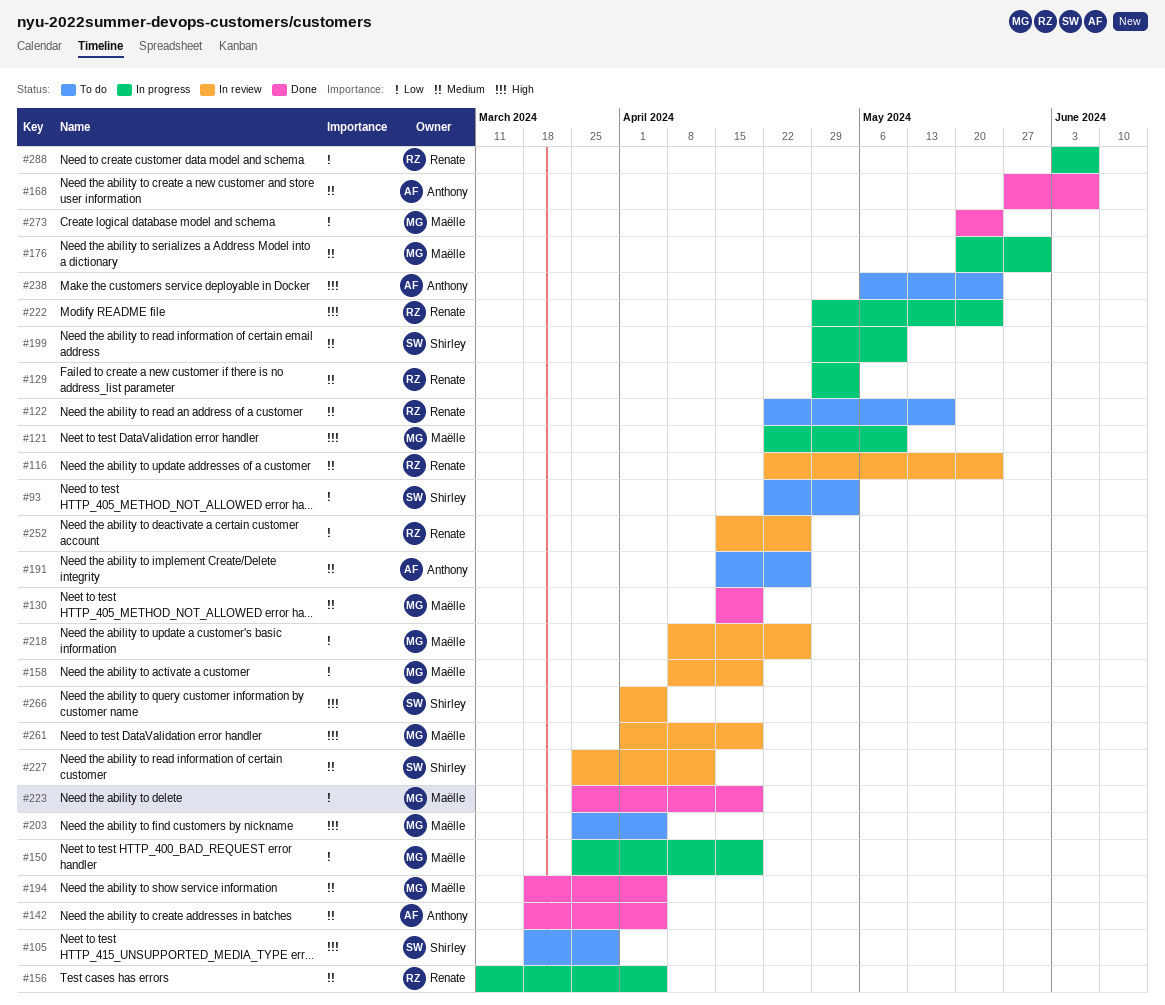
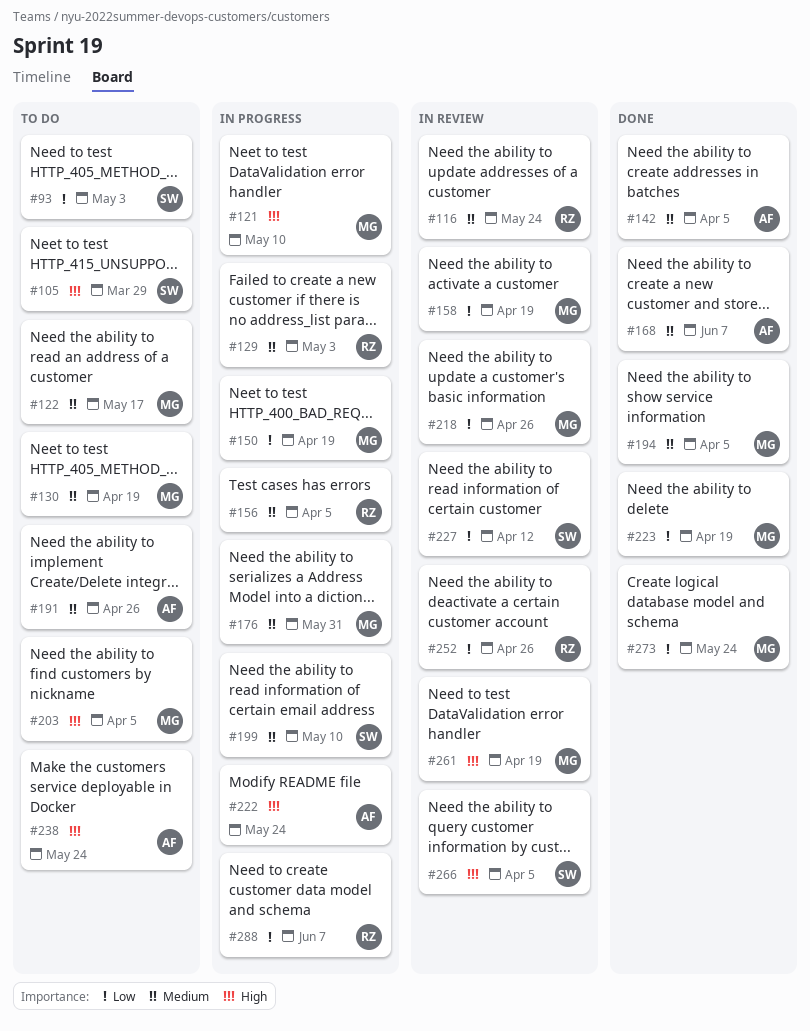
#122, owner: Renate -> Maëlle
#130, status: Done -> To do
#222, owner: Renate -> Anthony
#227, priority: Medium -> Low

